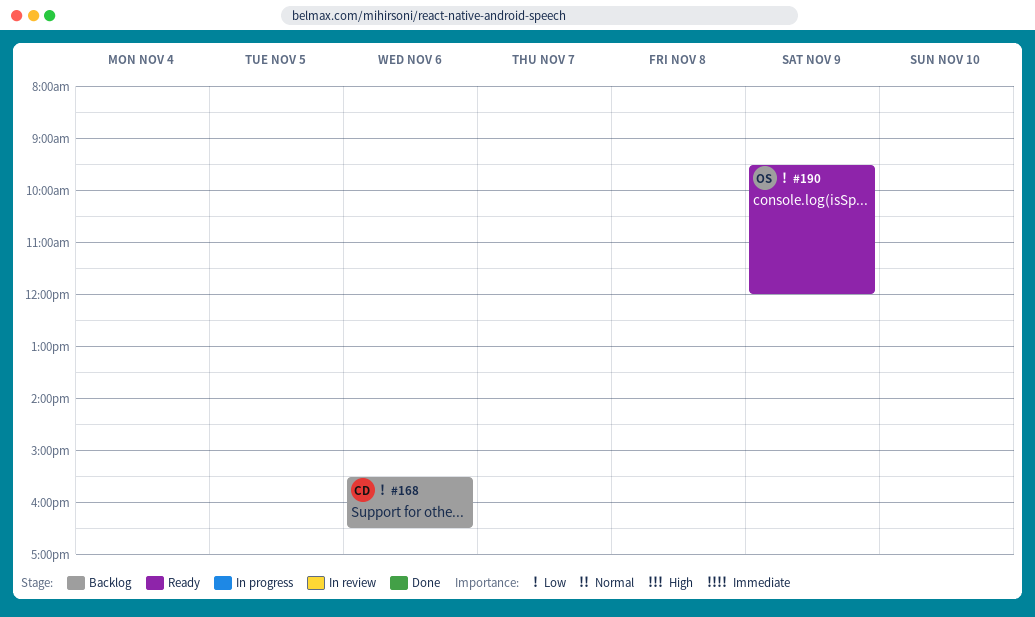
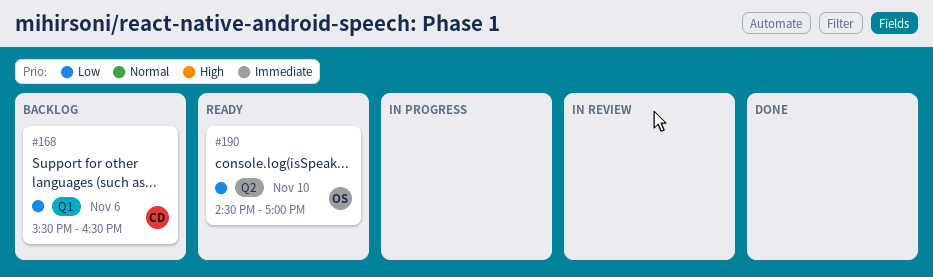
#190, day: Nov 9 -> Nov 10
#190, begins: 09:30 -> 14:30
#190, ends: 12:00 -> 17:00

